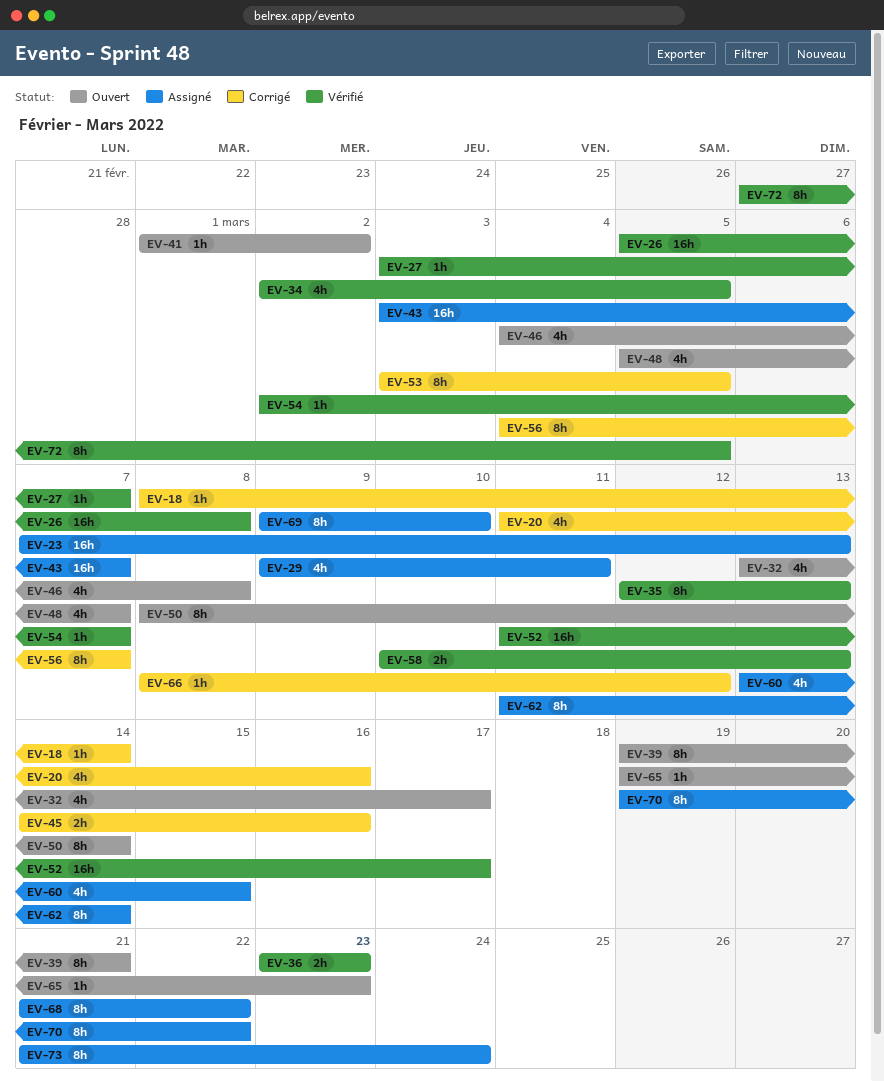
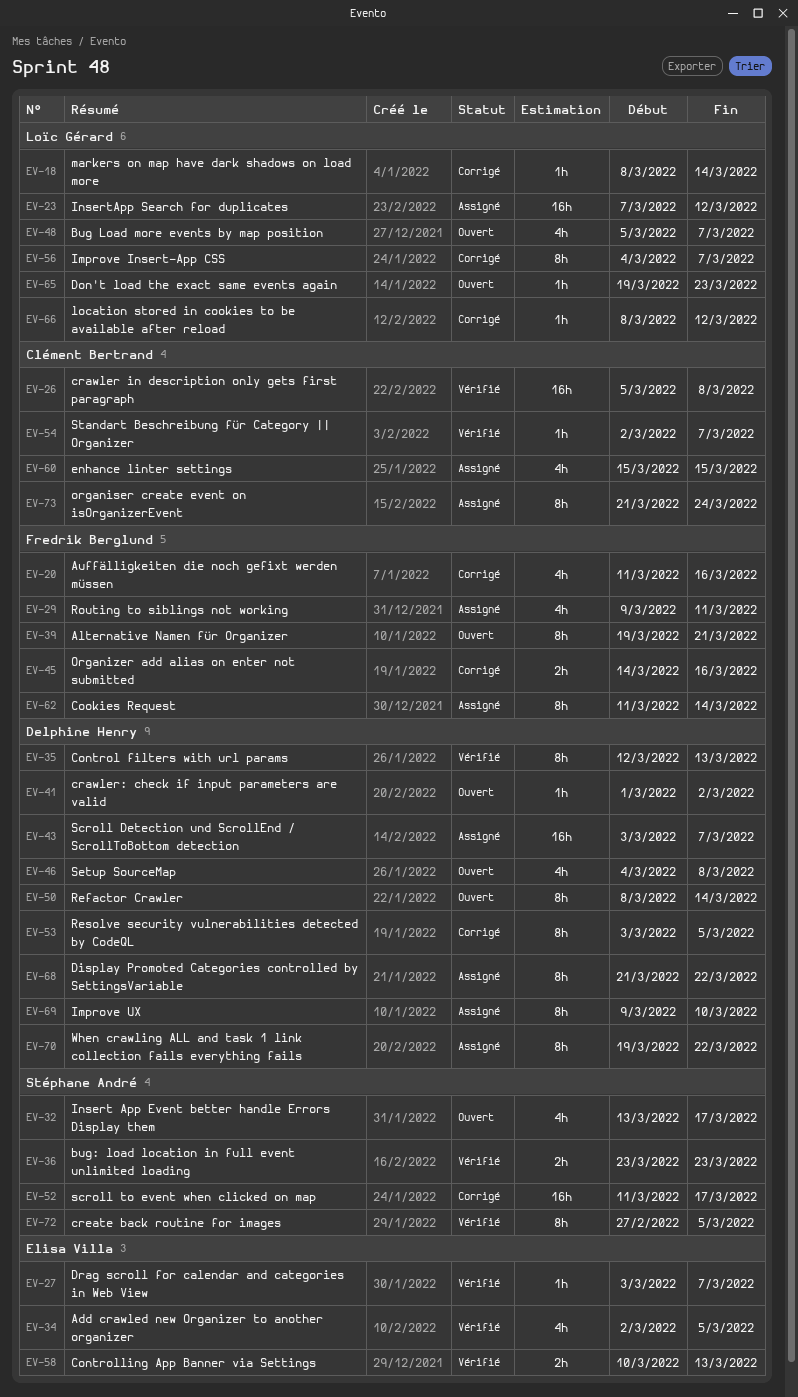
EV-23, due: Mar 13 -> Mar 12
EV-52, status: Vérifié -> Corrigé
EV-60, start: Mar 13 -> Mar 15

